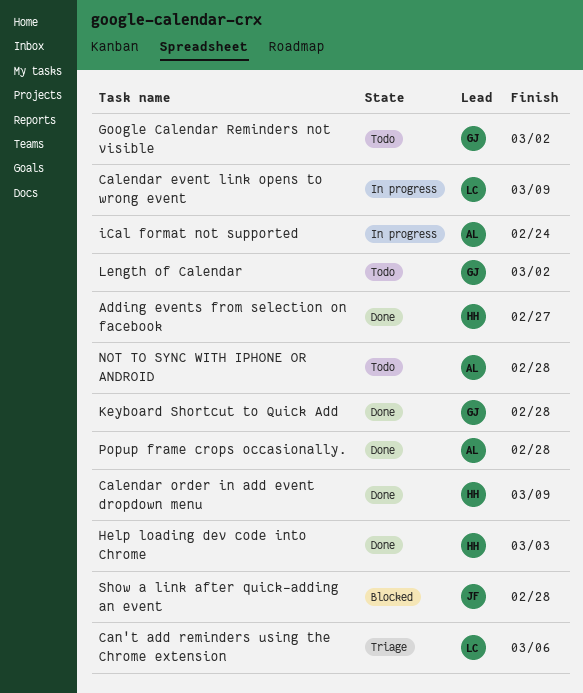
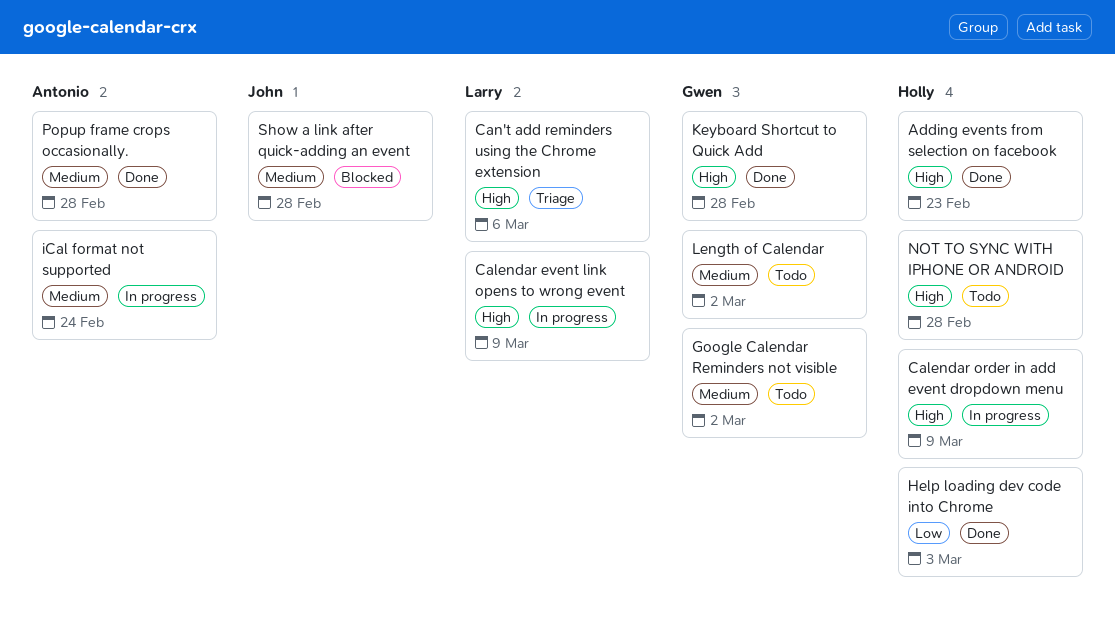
Adding events from selection on facebook, due: Feb 27 -> Feb 23
Calendar order in add event dropdown menu, status: Done -> In progress
NOT TO SYNC WITH IPHONE OR ANDROID, owner: Antonio -> Holly

